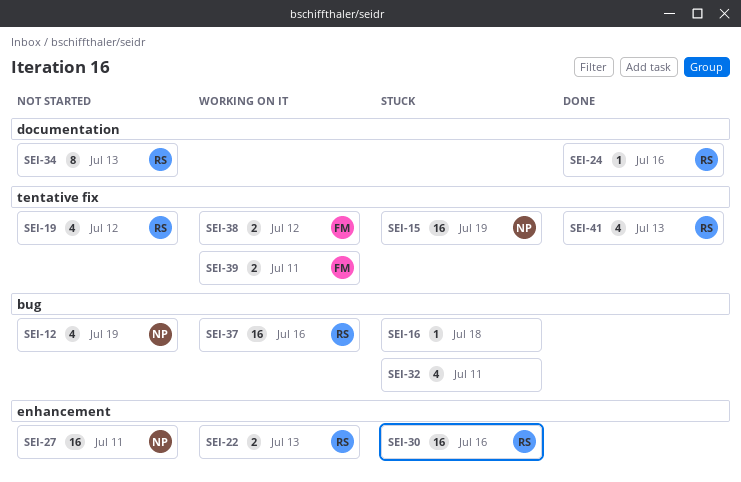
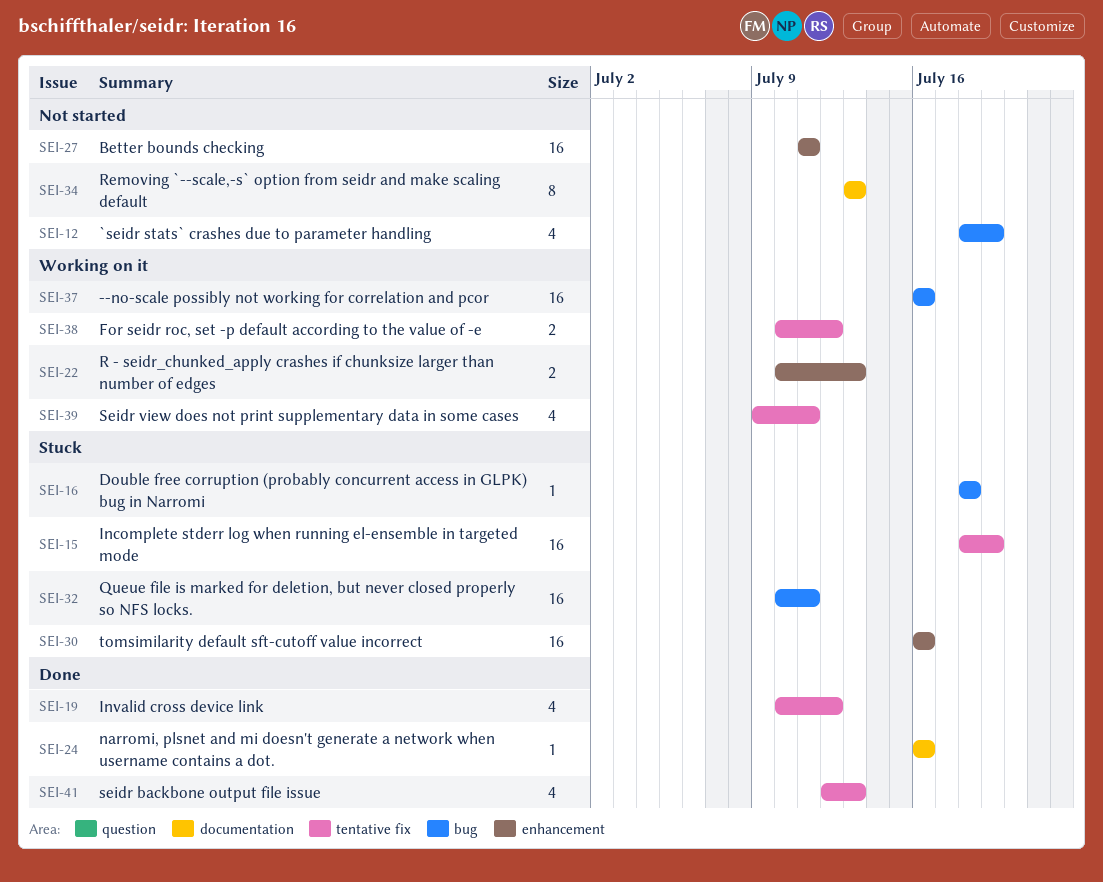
SEI-19, status: Not started -> Done
SEI-32, estimate: 4 -> 16
SEI-39, estimate: 2 -> 4

